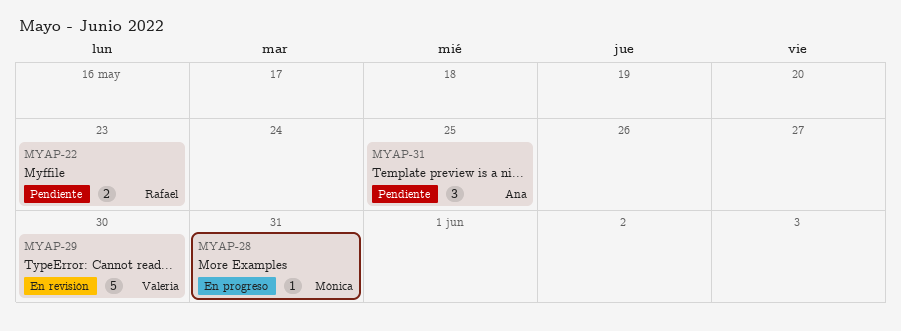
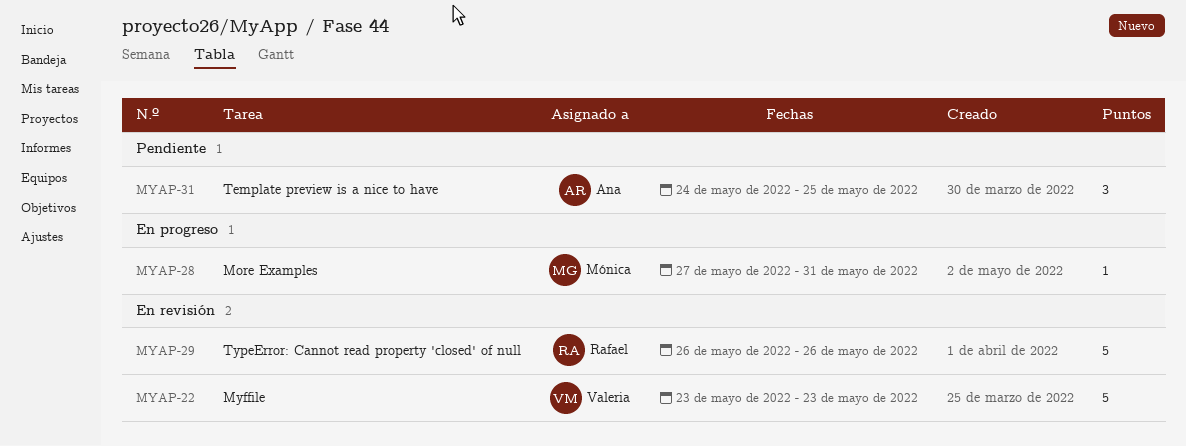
MYAP-22, status: Pendiente -> En revisión
MYAP-22, owner: Rafael -> Valeria
MYAP-22, estimate: 2 -> 5
MYAP-29, owner: Valeria -> Rafael
MYAP-29, due: May 30 -> May 26

